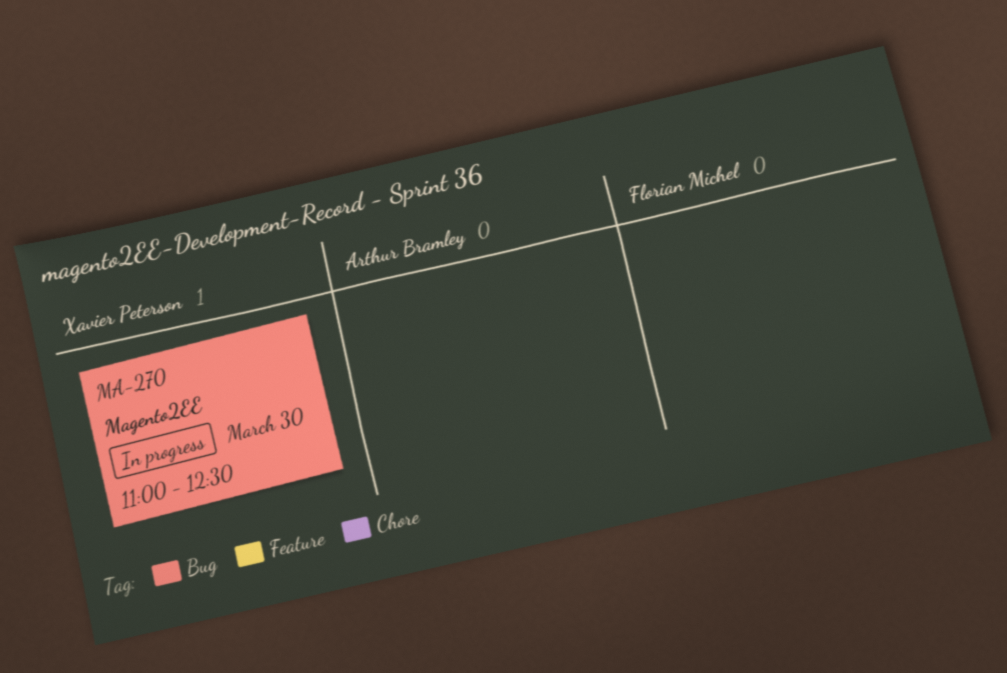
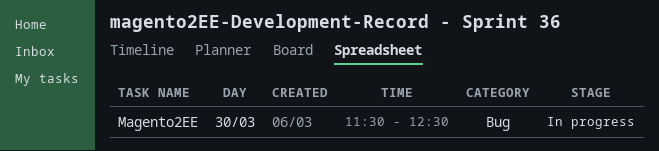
Magento2EE, begins: 11:00 -> 11:30

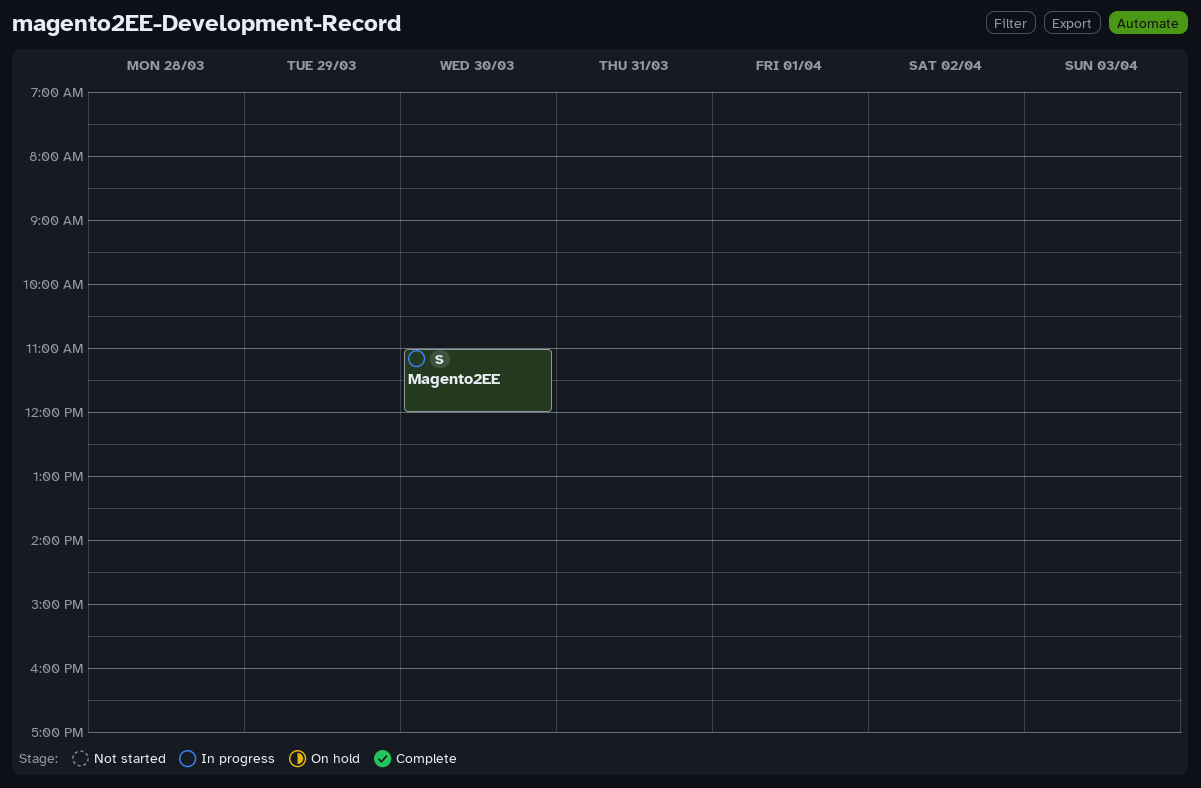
Magento2EE, begins: 11:30 -> 11:00
Magento2EE, ends: 12:30 -> 12:00

